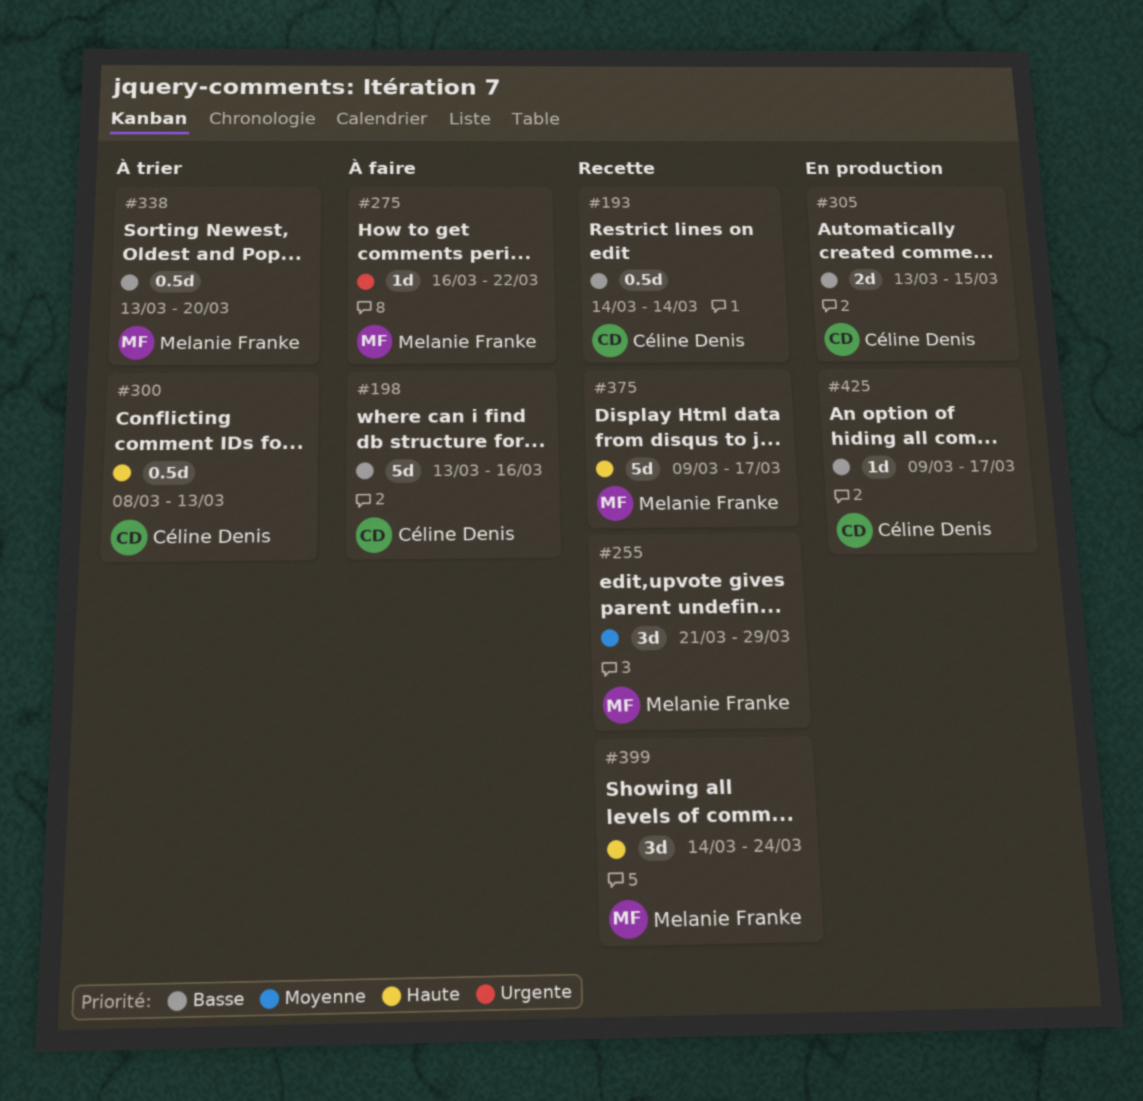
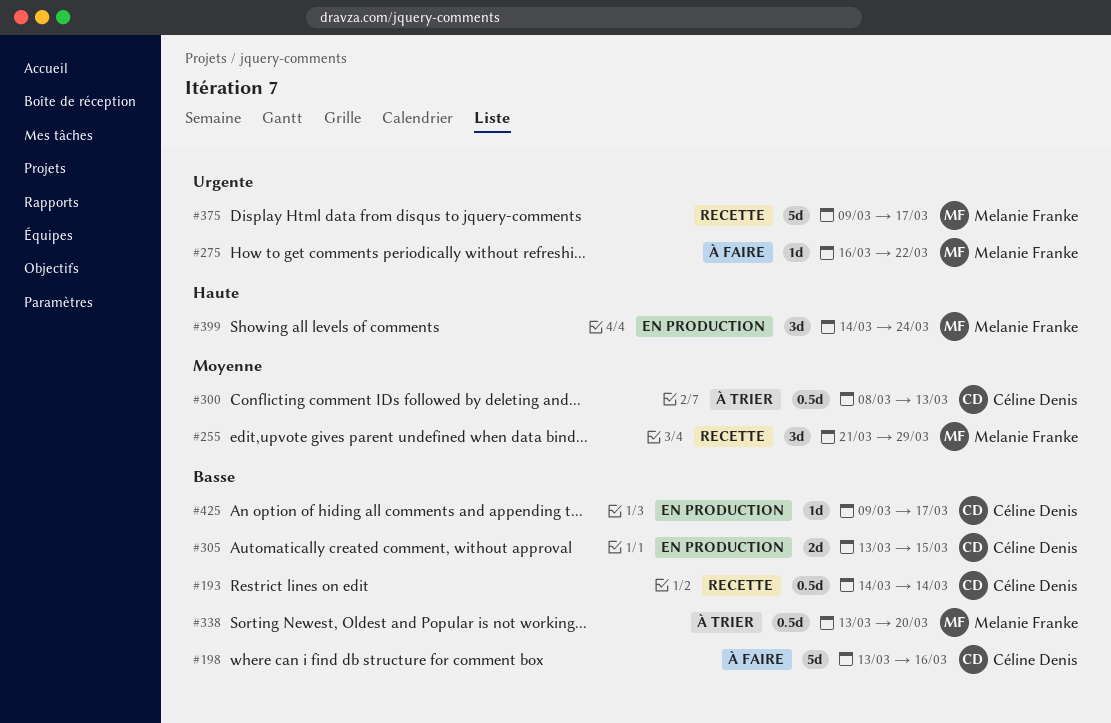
#300, priority: Haute -> Moyenne
#375, priority: Haute -> Urgente
#399, status: Recette -> En production

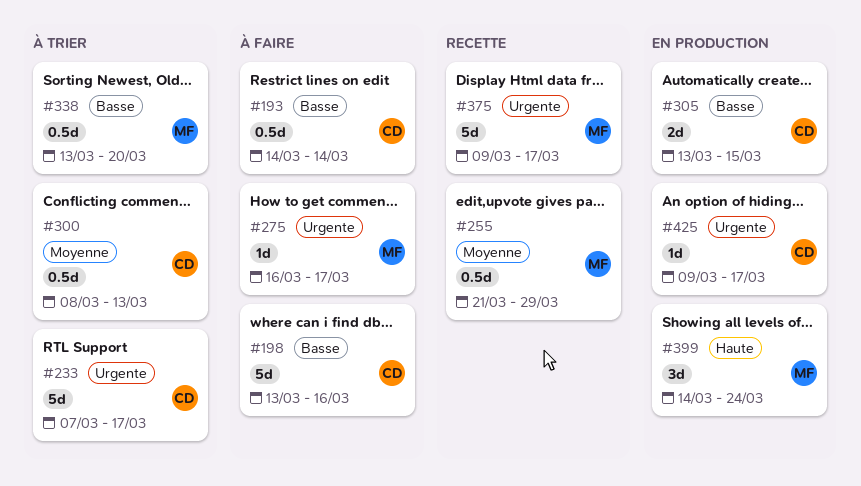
#193, status: Recette -> À faire
#233: none -> present
#255, estimate: 3d -> 0.5d
#275, due: Mar 22 -> Mar 17
#425, priority: Basse -> Urgente

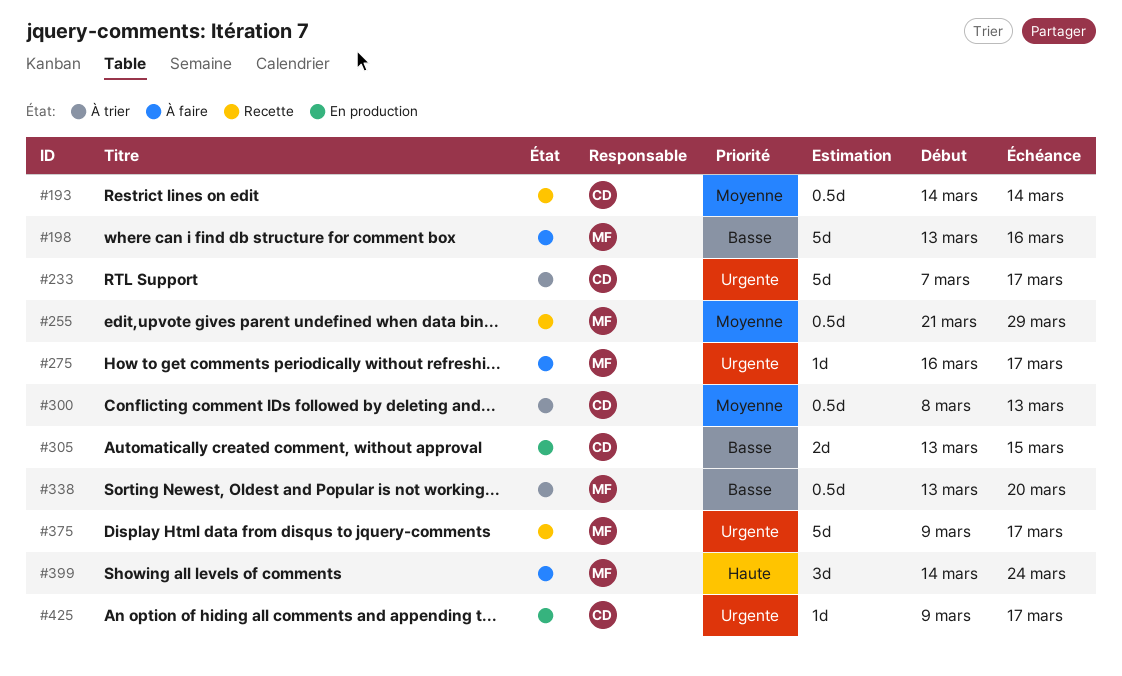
#193, status: À faire -> Recette
#193, priority: Basse -> Moyenne
#198, owner: CD -> MF
#399, status: En production -> À faire

